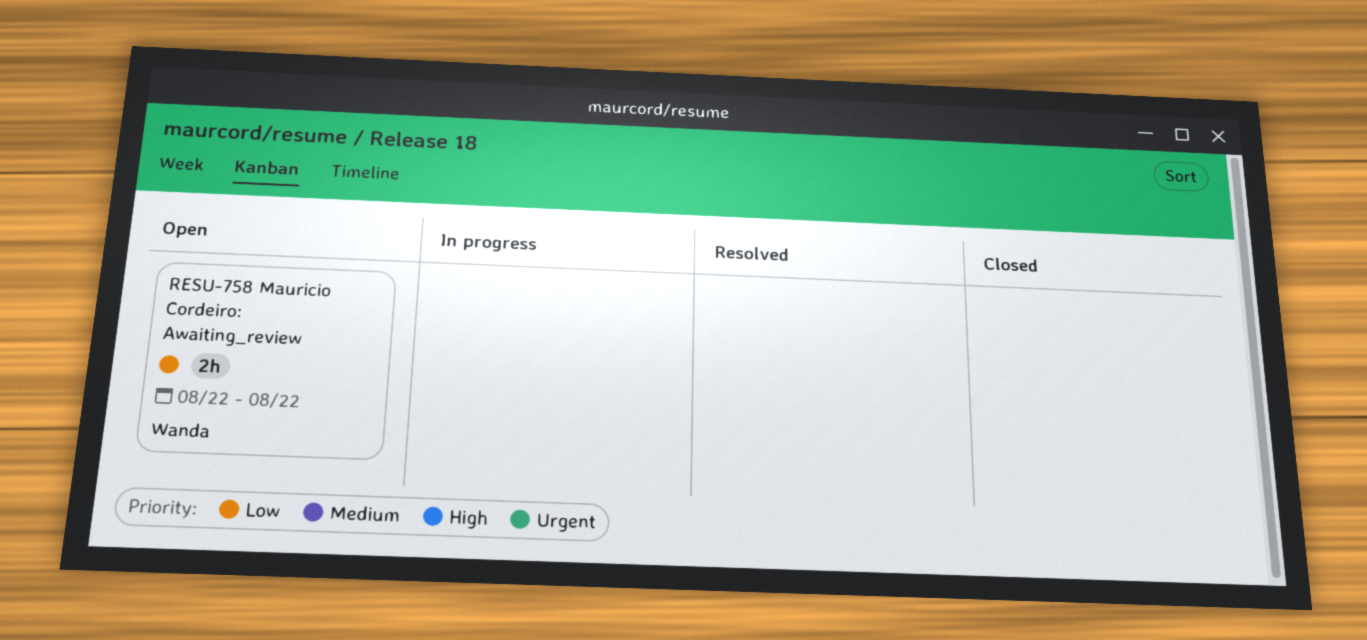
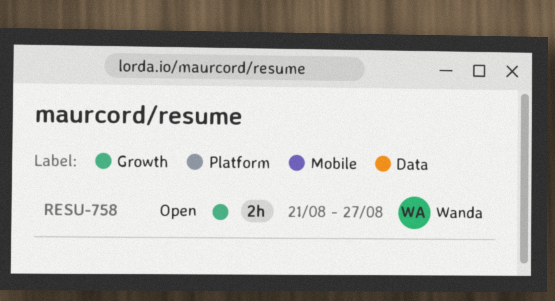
RESU-758, start: Aug 22 -> Aug 21
RESU-758, due: Aug 22 -> Aug 27

